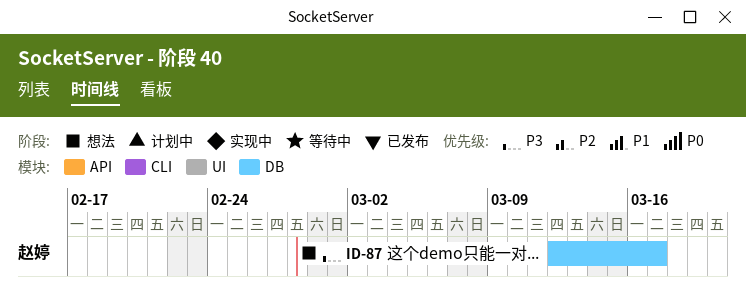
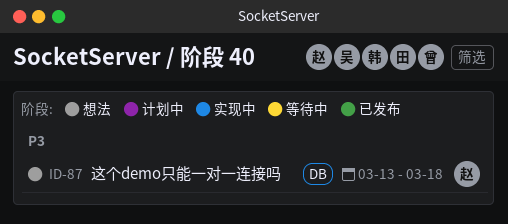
ID-87, start: Mar 12 -> Mar 13
ID-87, due: Mar 17 -> Mar 18

